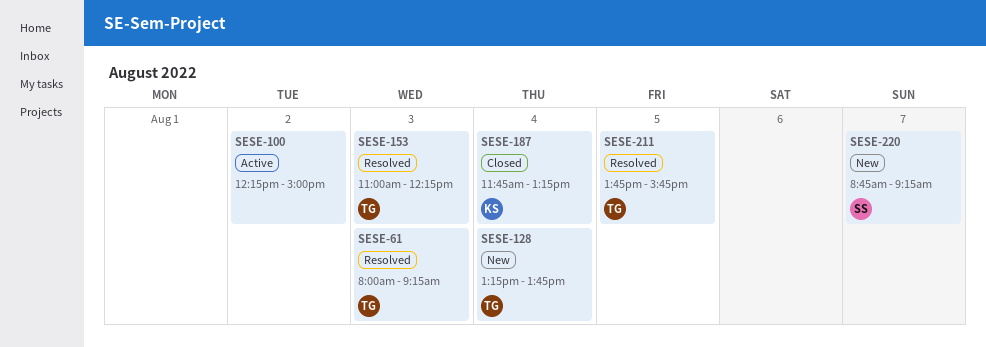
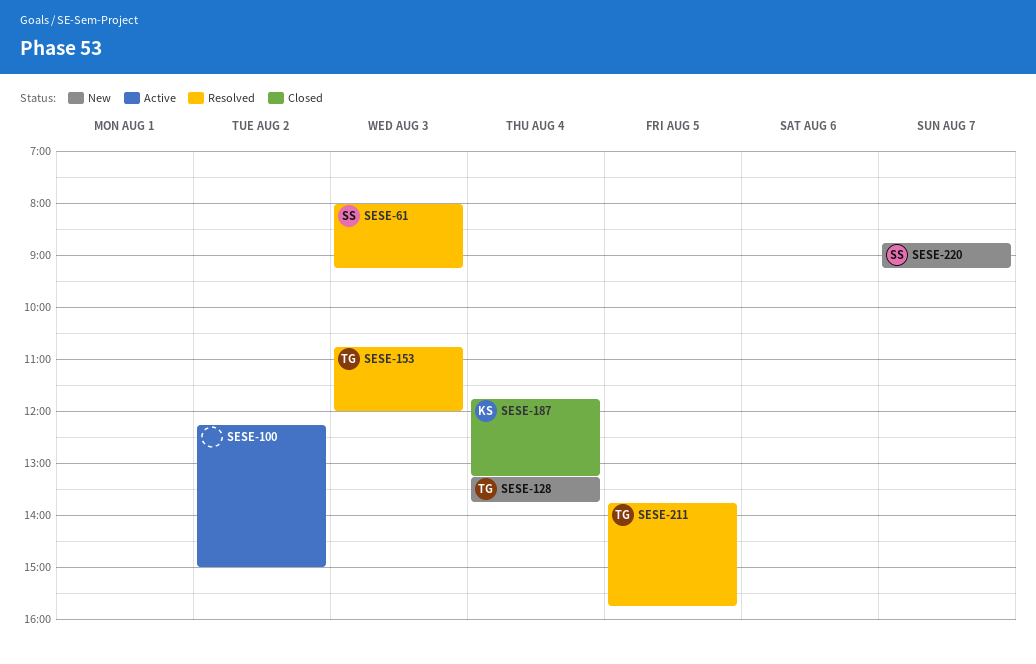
SESE-61, owner: TG -> SS
SESE-153, begins: 11:00 -> 10:45
SESE-153, ends: 12:15 -> 12:00

